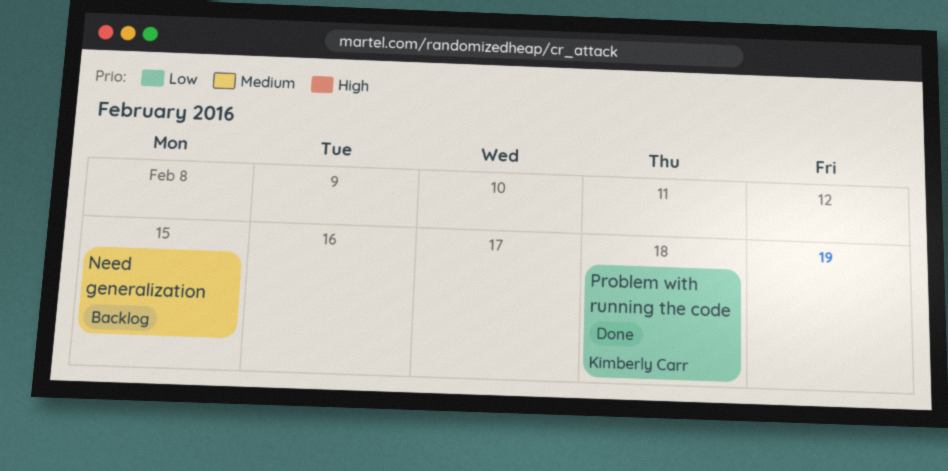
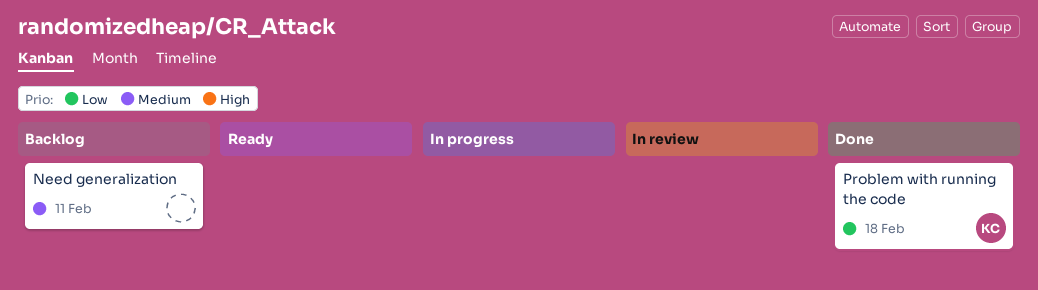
Need generalization, due: Feb 15 -> Feb 11

